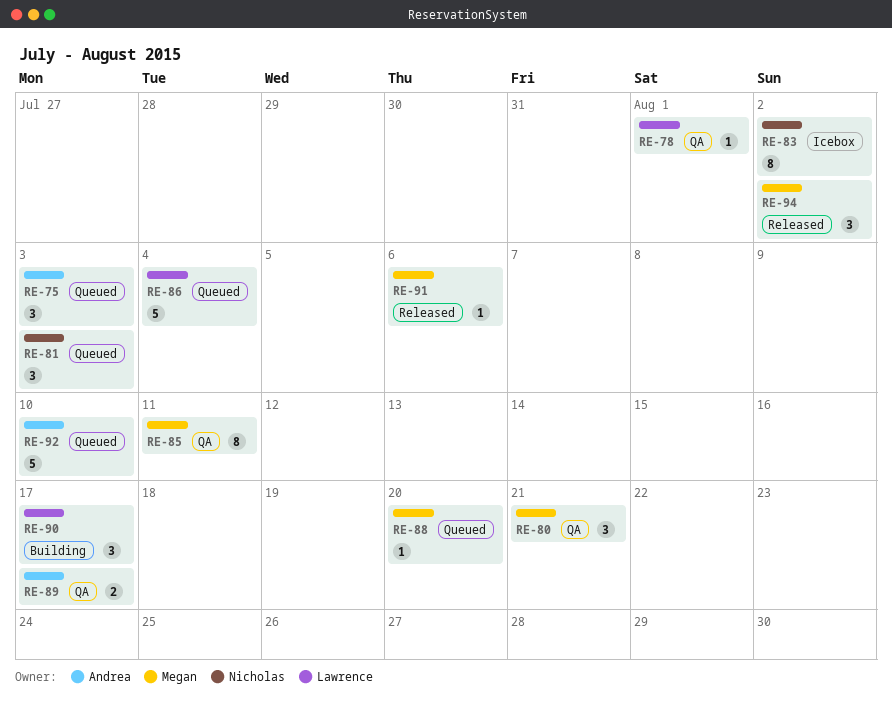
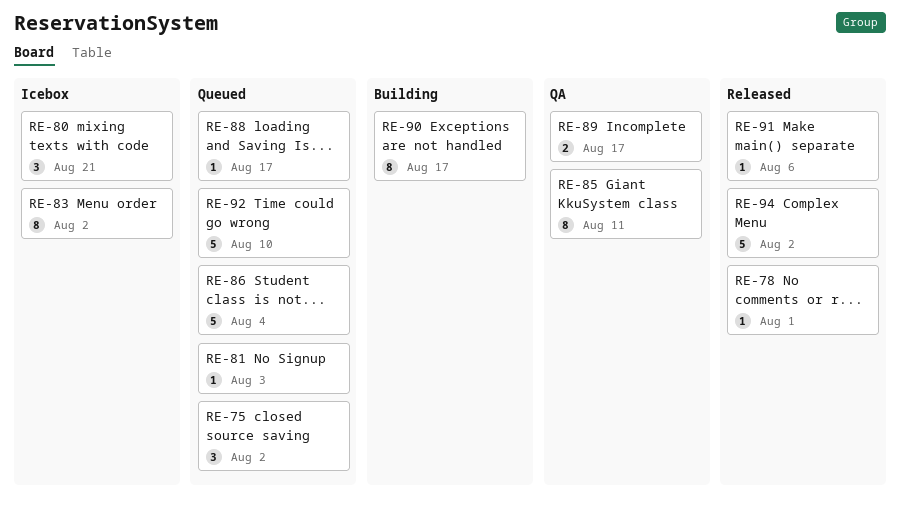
RE-75, due: Aug 3 -> Aug 2
RE-78, status: QA -> Released
RE-80, status: QA -> Icebox
RE-81, estimate: 3 -> 1
RE-88, due: Aug 20 -> Aug 17
RE-90, estimate: 3 -> 8
RE-94, estimate: 3 -> 5

